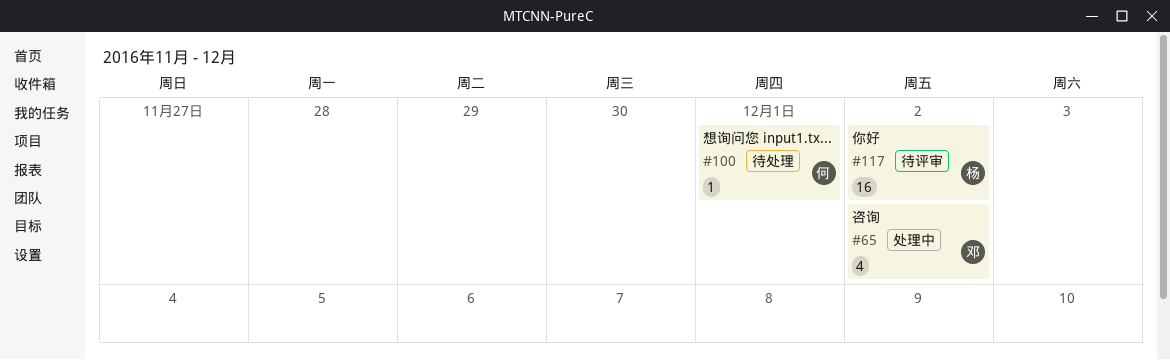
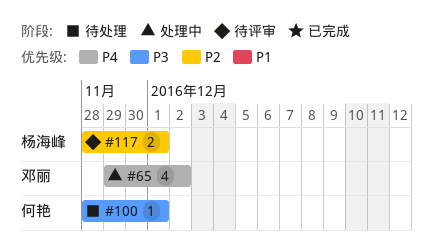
#117, estimate: 16 -> 2
#117, due: Dec 2 -> Dec 1

